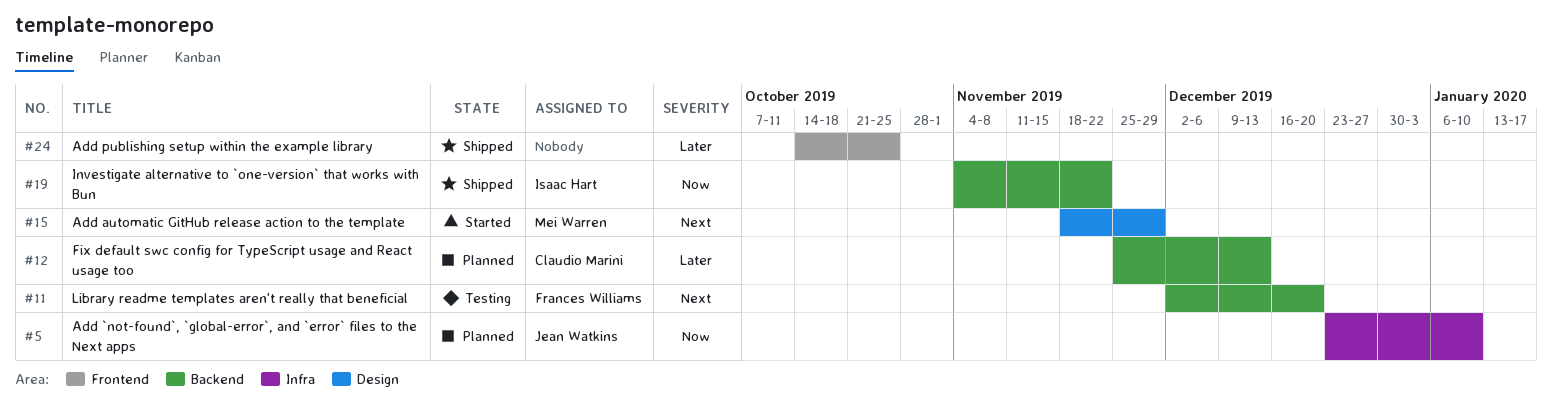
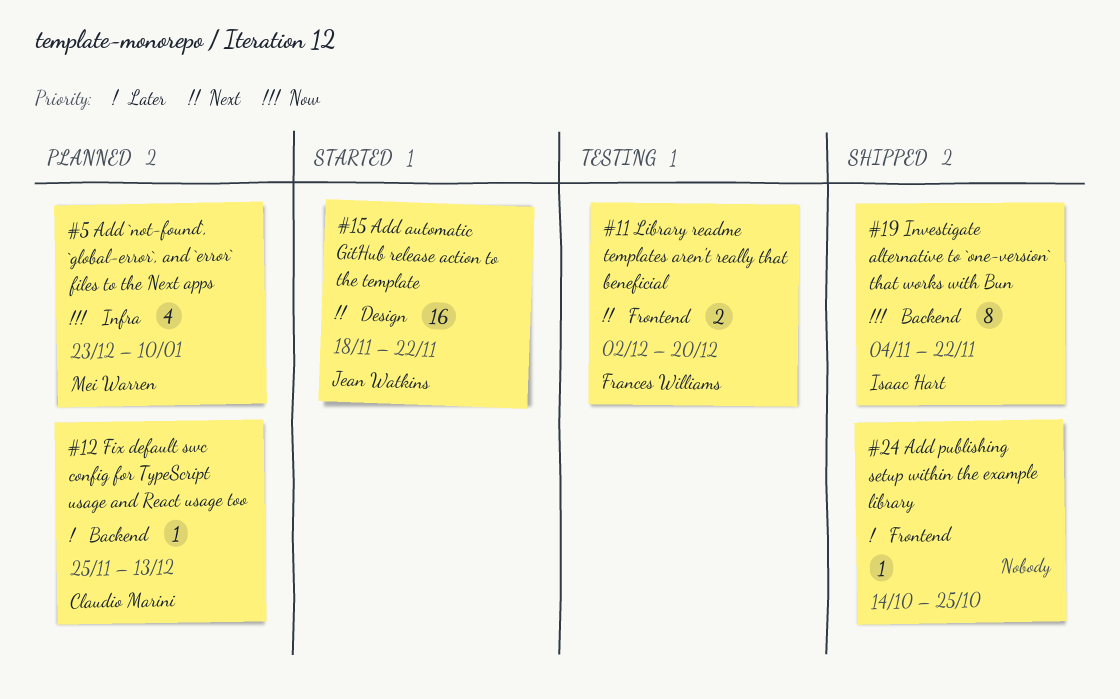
#5, owner: Jean Watkins -> Mei Warren
#11, label: Backend -> Frontend
#15, owner: Mei Warren -> Jean Watkins
#15, due: Nov 29 -> Nov 22

